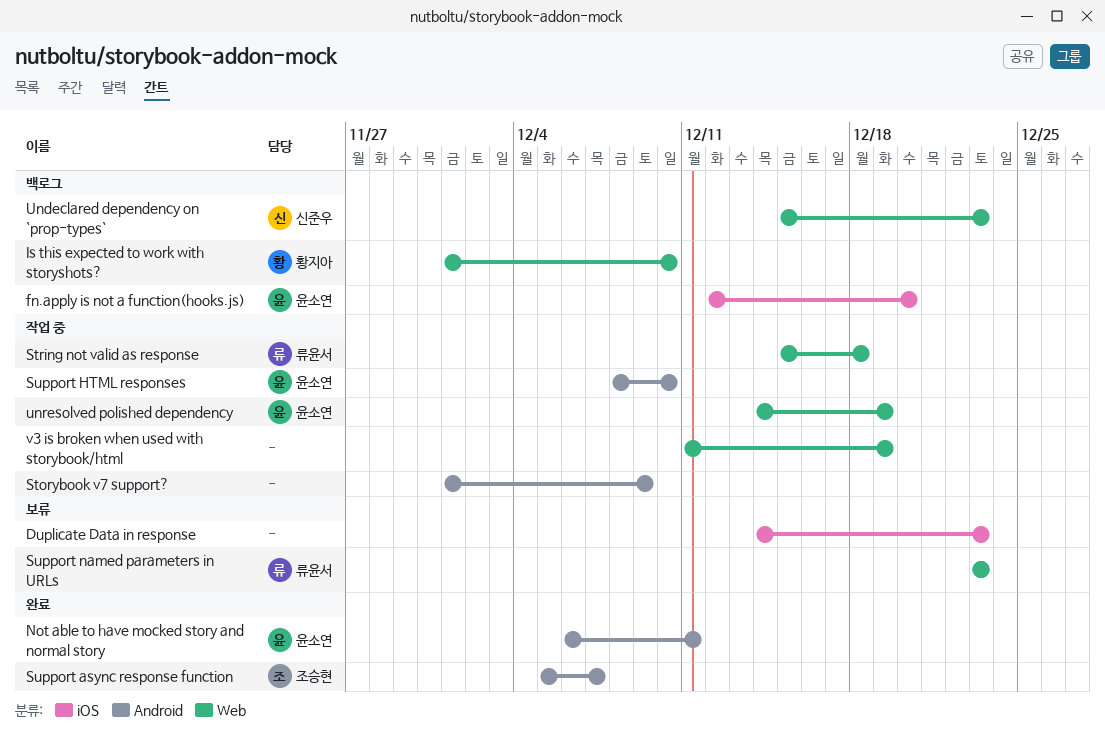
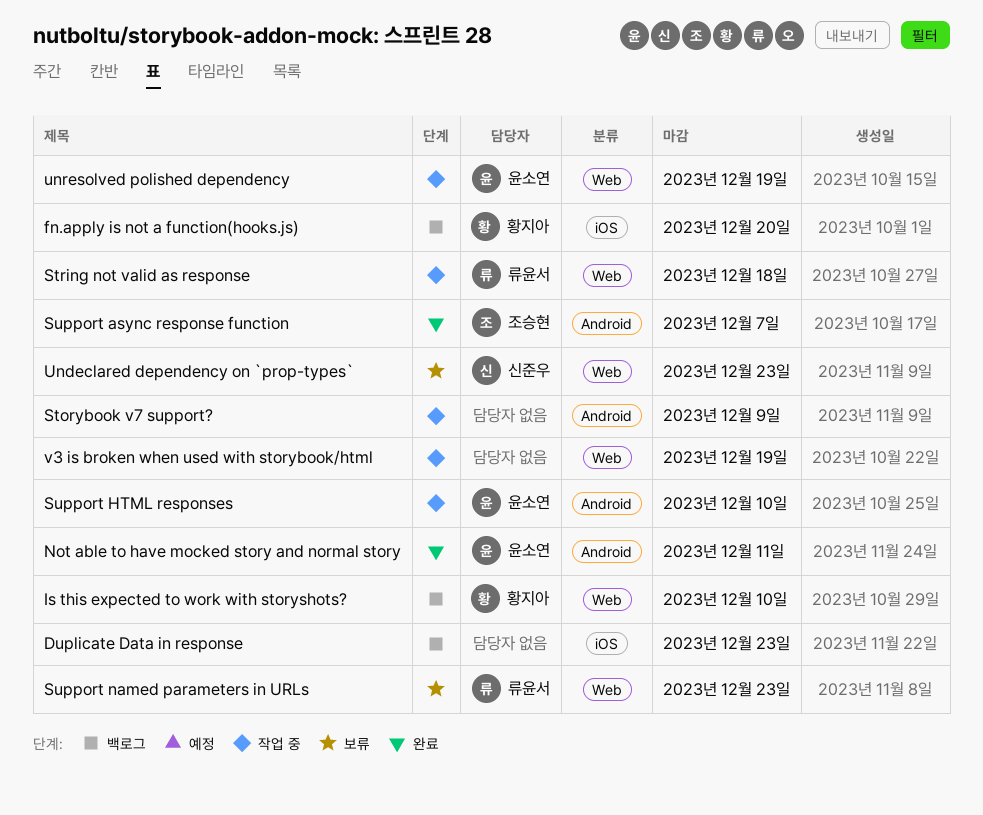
Duplicate Data in response, status: 보류 -> 백로그
fn.apply is not a function(hooks.js), owner: 윤소연 -> 황지아
Undeclared dependency on `prop-types`, status: 백로그 -> 보류

